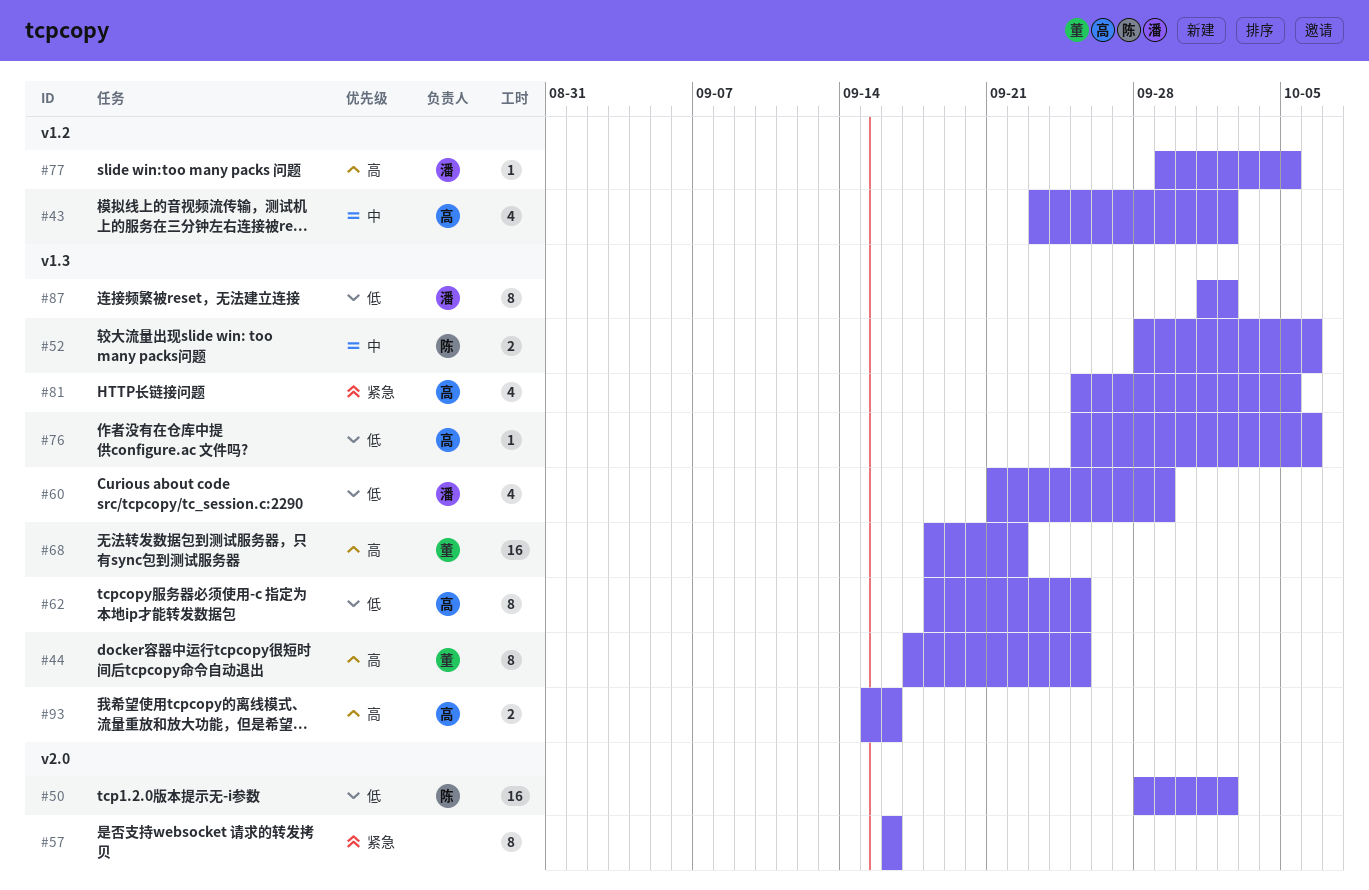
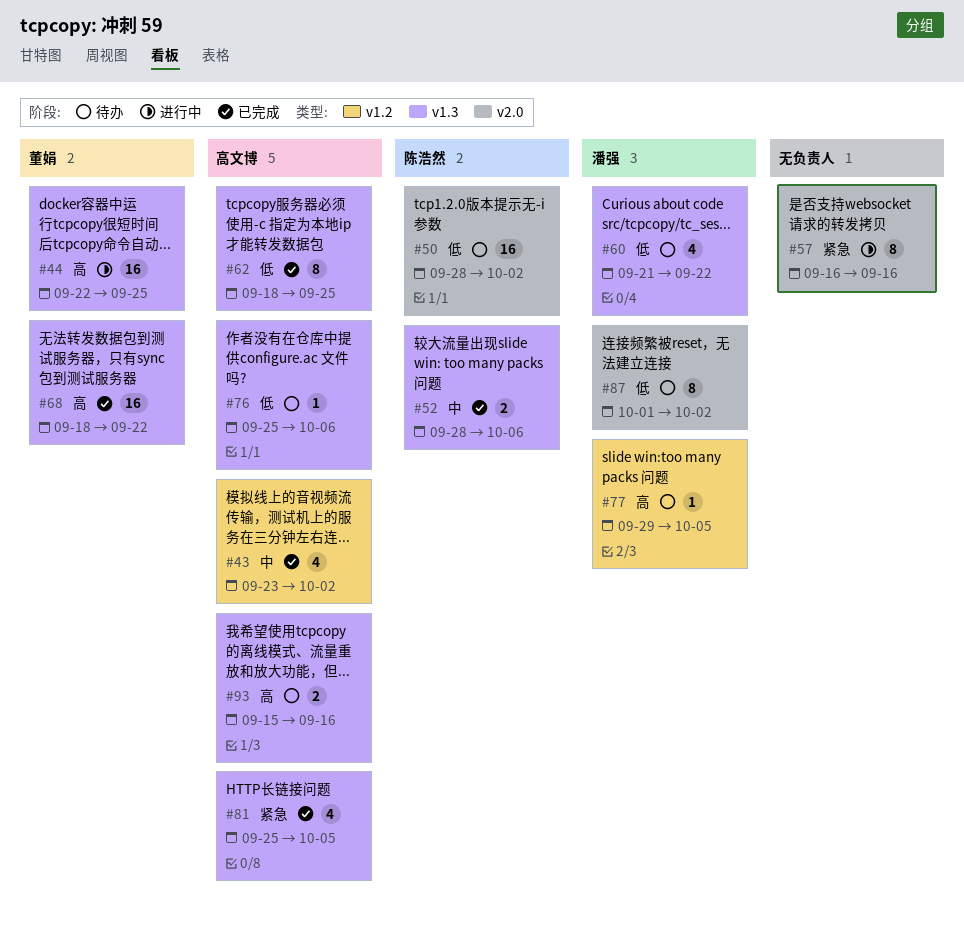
#44, estimate: 8 -> 16
#44, start: Sep 17 -> Sep 22
#60, due: Sep 29 -> Sep 22
#87, label: v1.3 -> v2.0

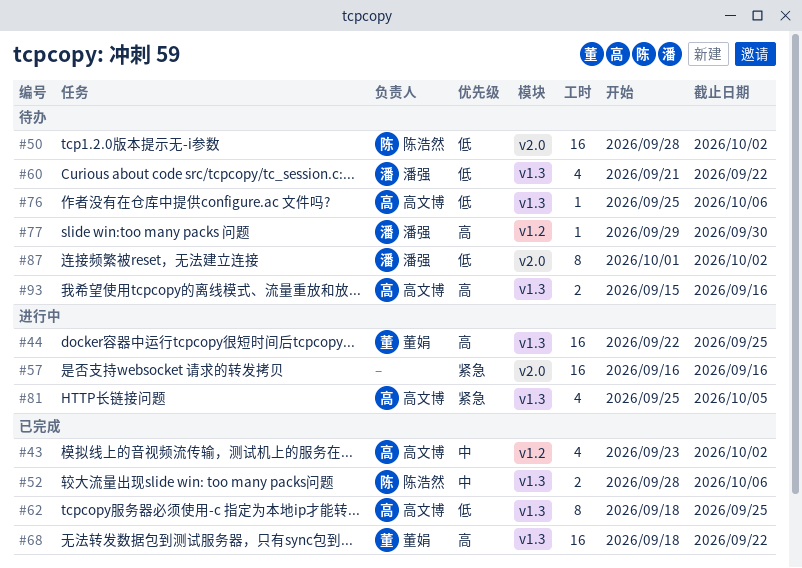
#57, estimate: 8 -> 16
#77, due: Oct 5 -> Sep 30
#81, status: 已完成 -> 进行中

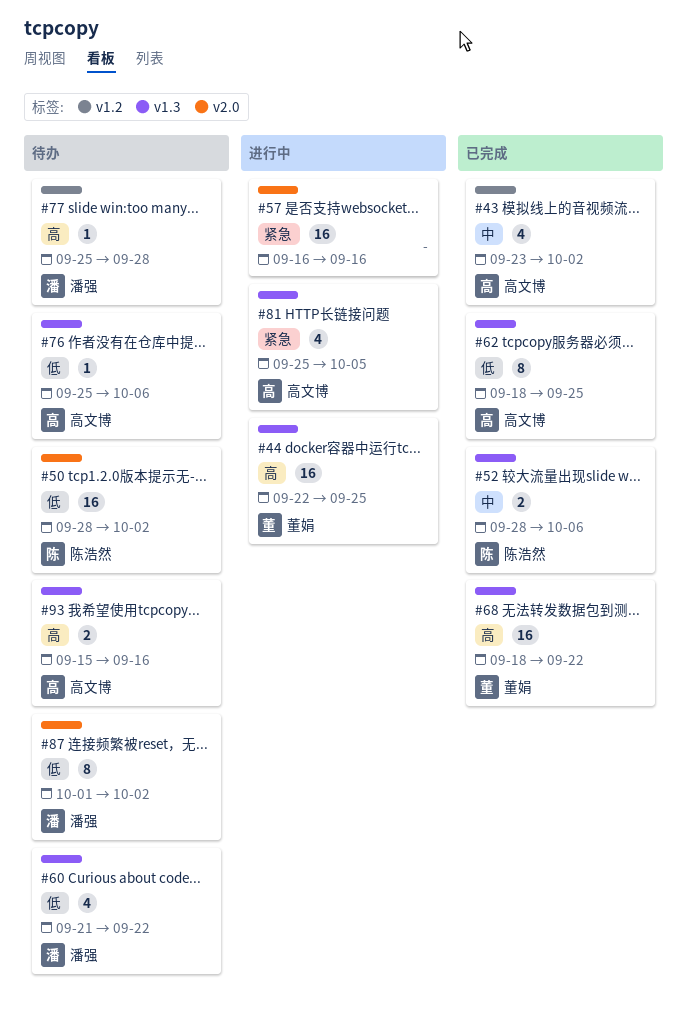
#77, start: Sep 29 -> Sep 25
#77, due: Sep 30 -> Sep 28

